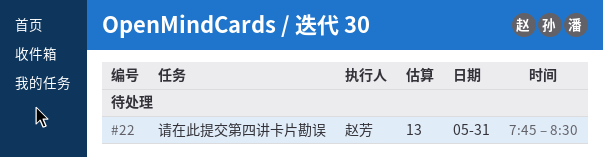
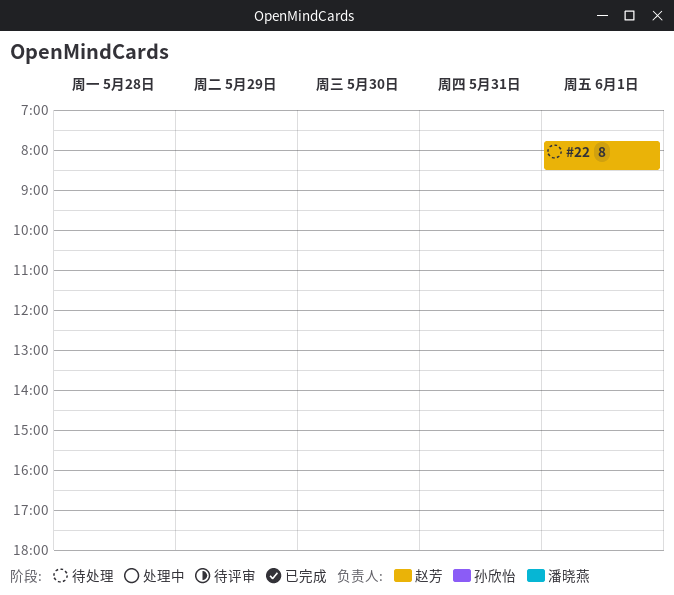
#22, estimate: 13 -> 8
#22, day: May 31 -> Jun 1

